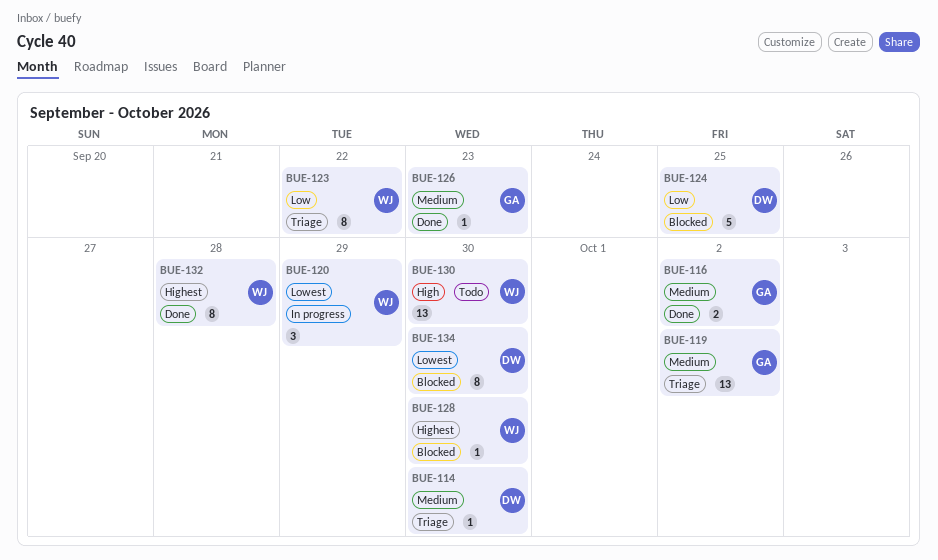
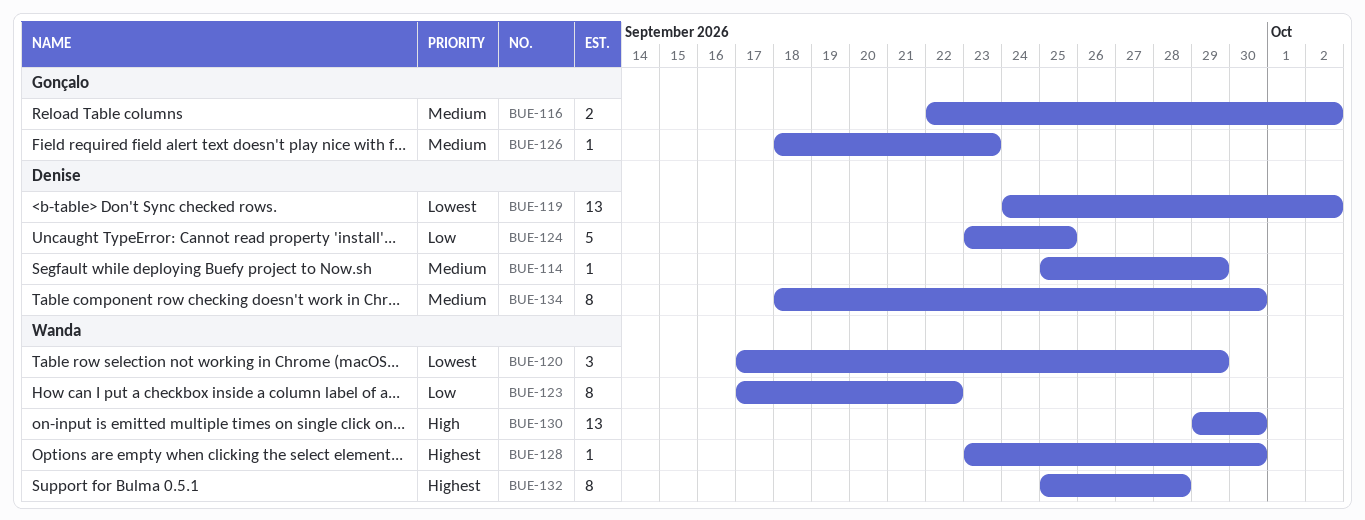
BUE-114, due: Sep 30 -> Sep 29
BUE-119, owner: Gonçalo -> Denise
BUE-119, priority: Medium -> Lowest
BUE-134, priority: Lowest -> Medium

